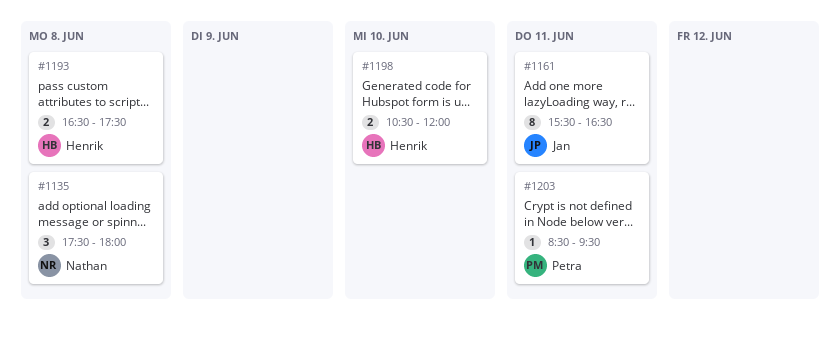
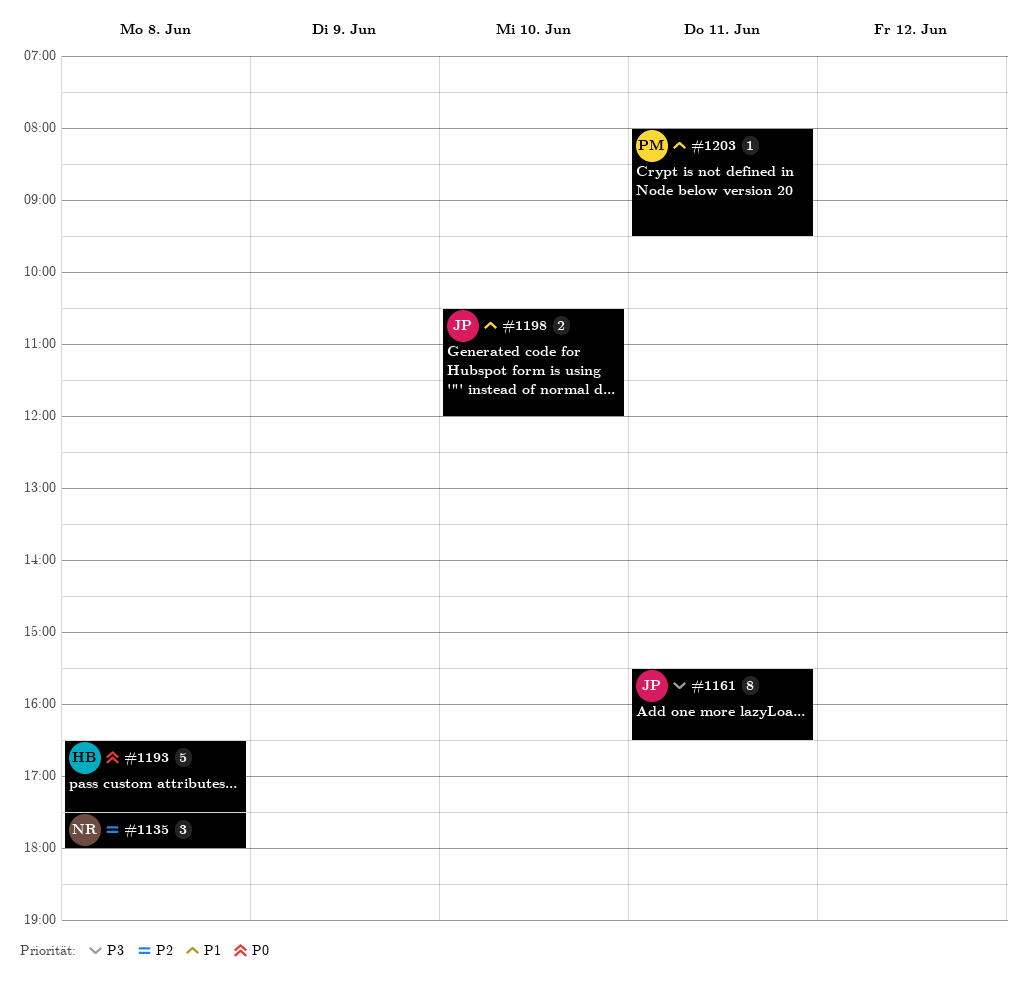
#1193, estimate: 2 -> 5
#1198, owner: Henrik -> Jan
#1203, begins: 08:30 -> 08:00

